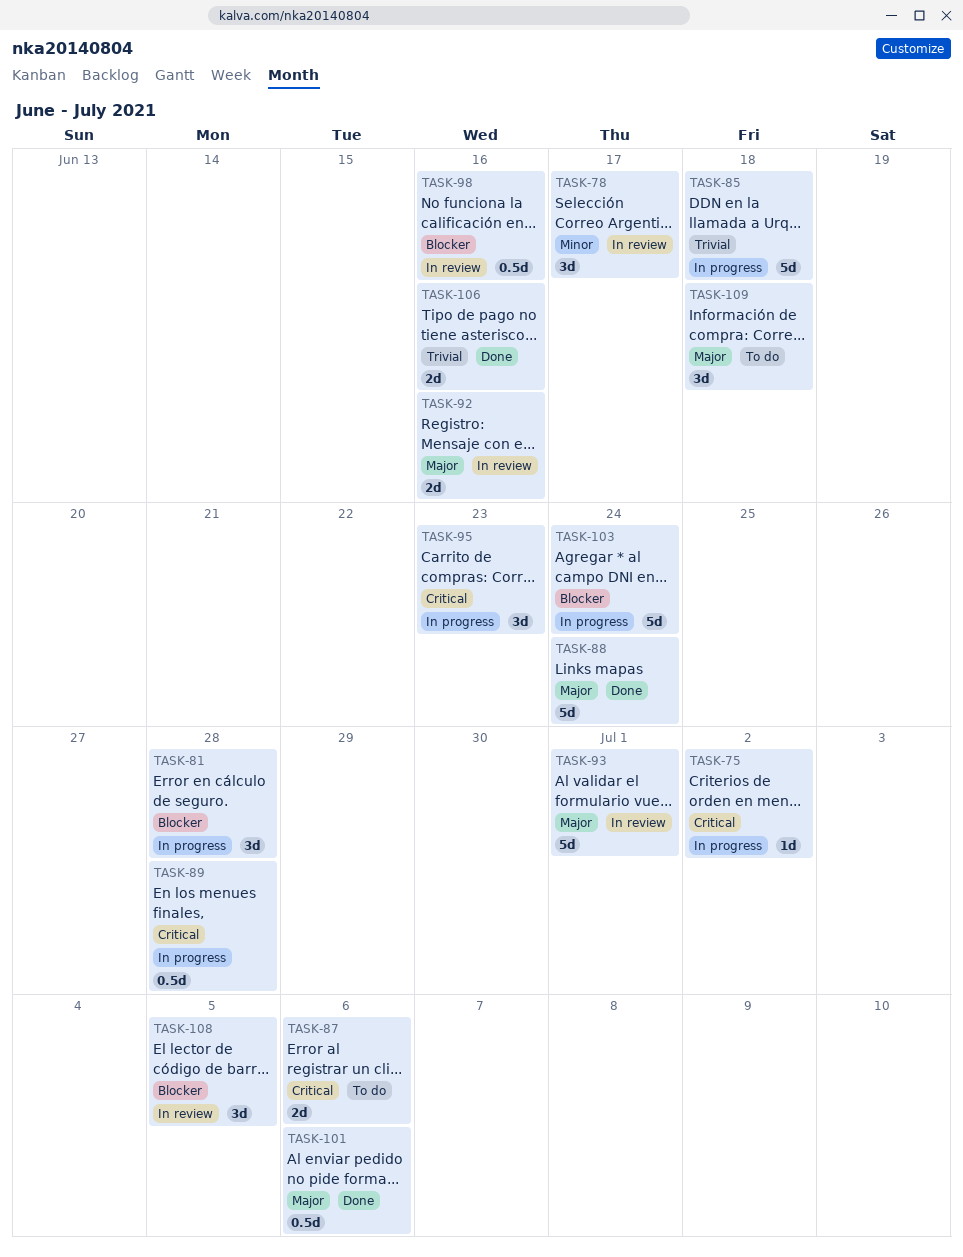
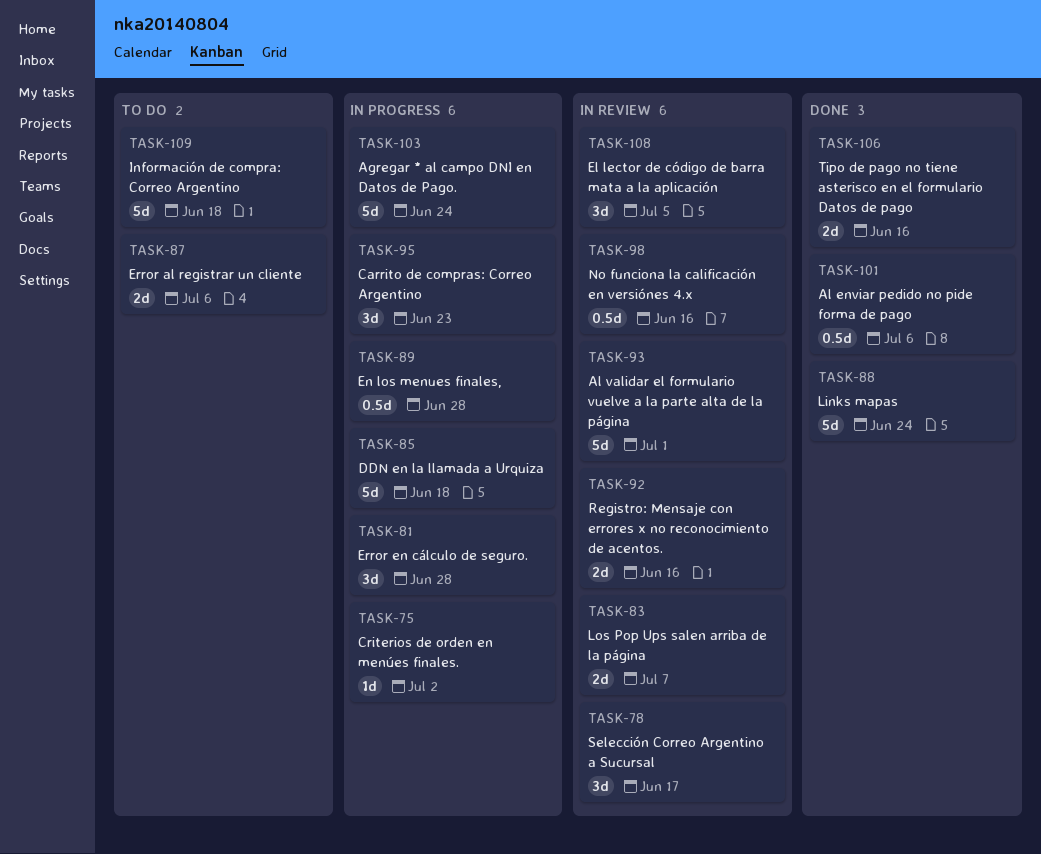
TASK-83: none -> present
TASK-109, estimate: 3d -> 5d

